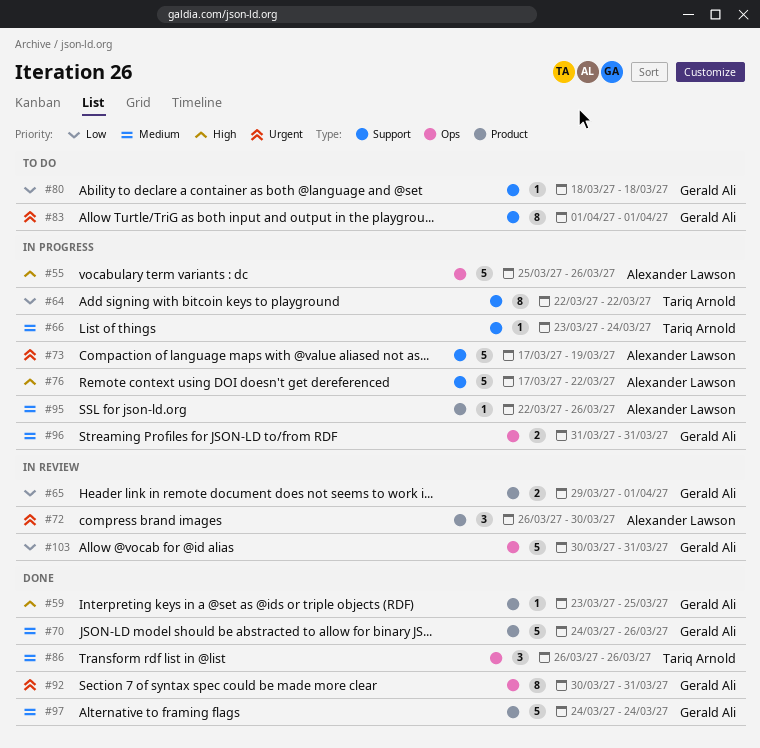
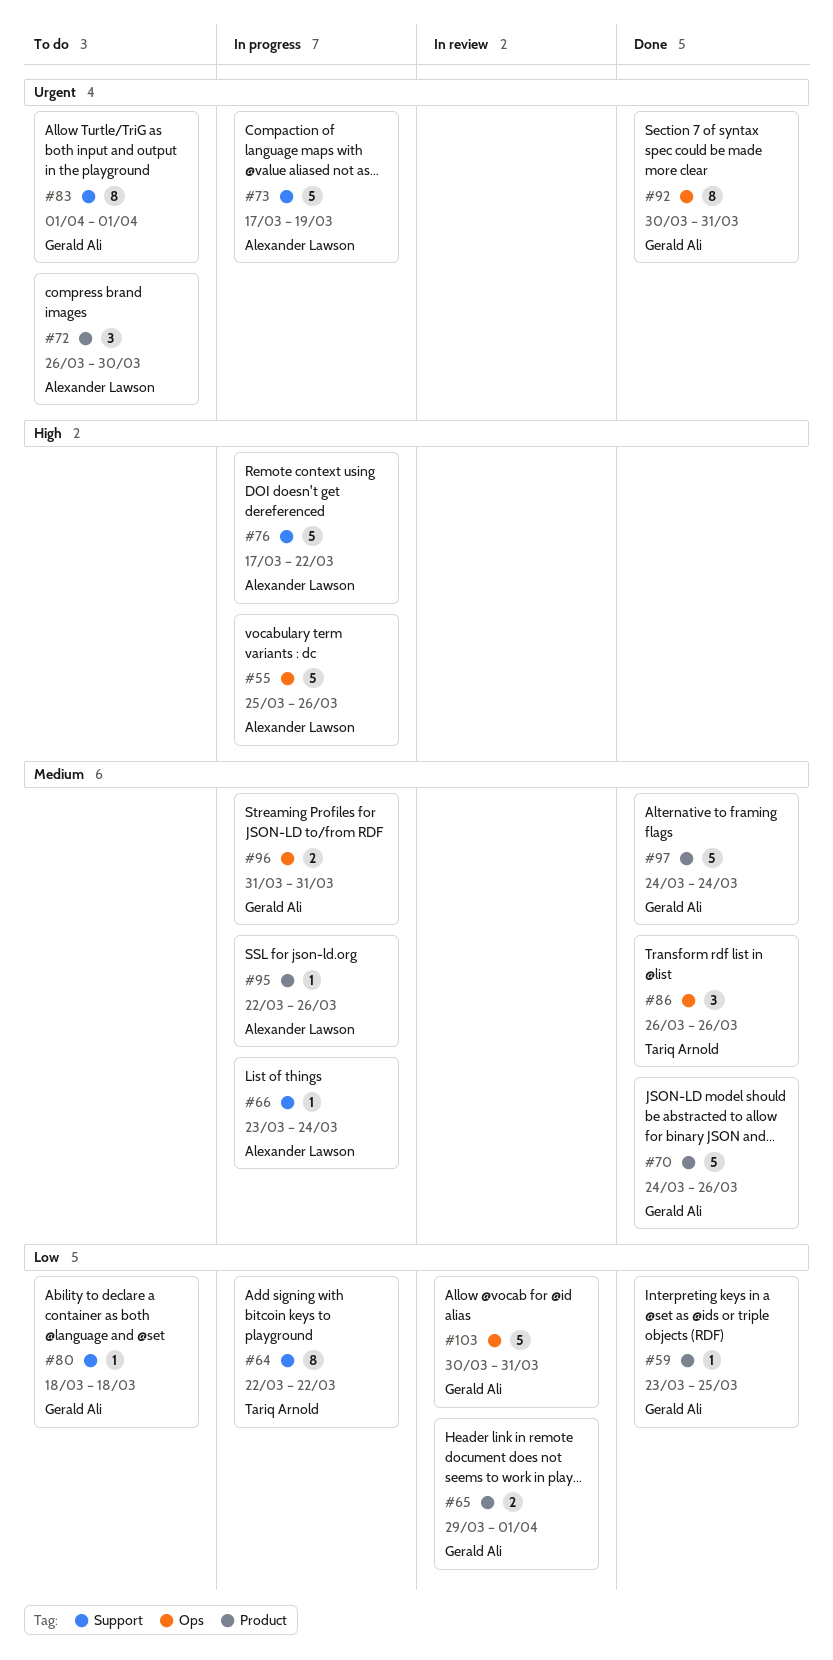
#59, priority: High -> Low
#66, owner: Tariq Arnold -> Alexander Lawson
#72, status: In review -> To do

